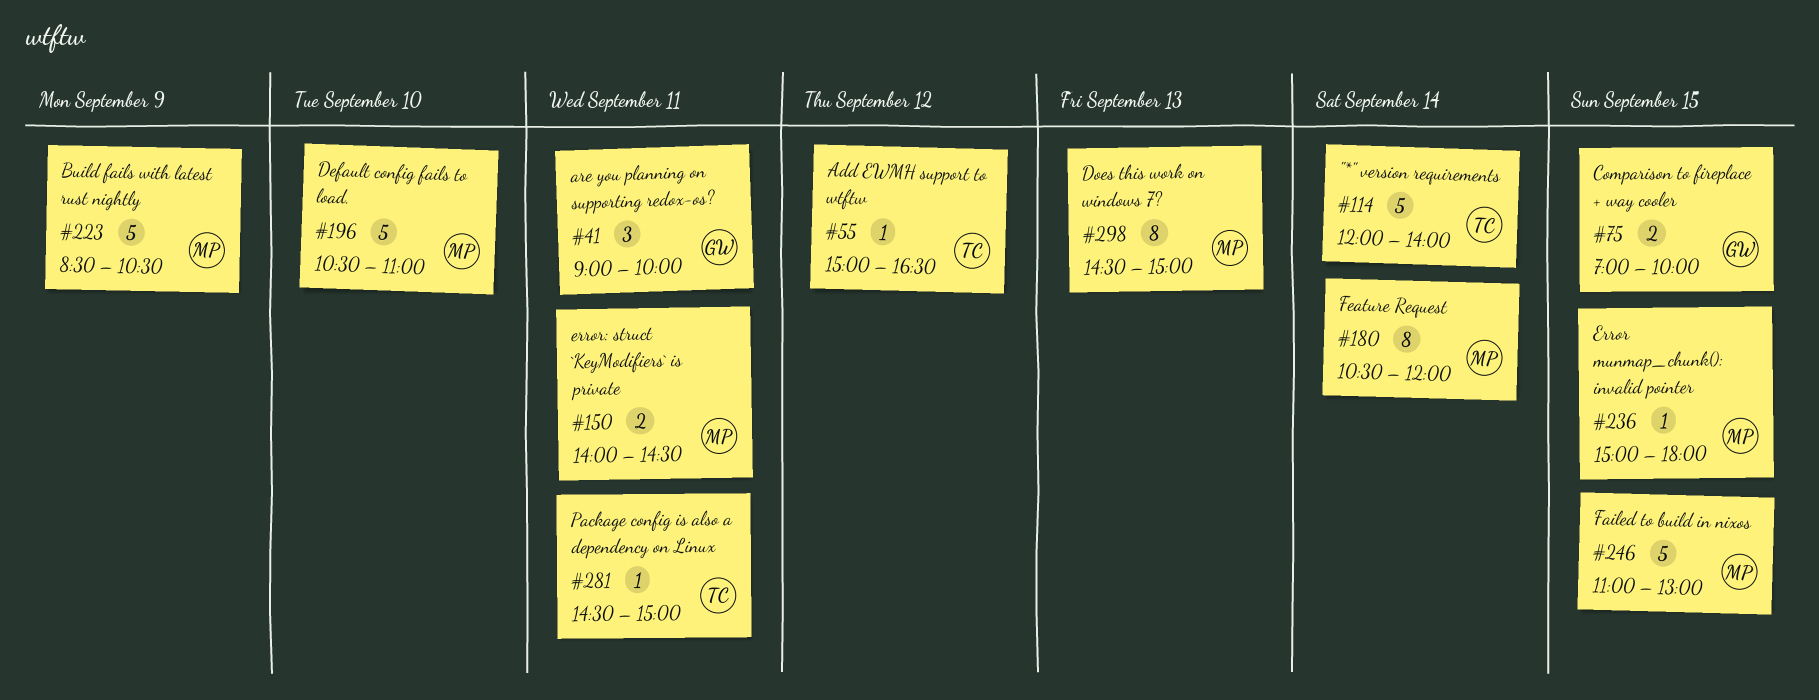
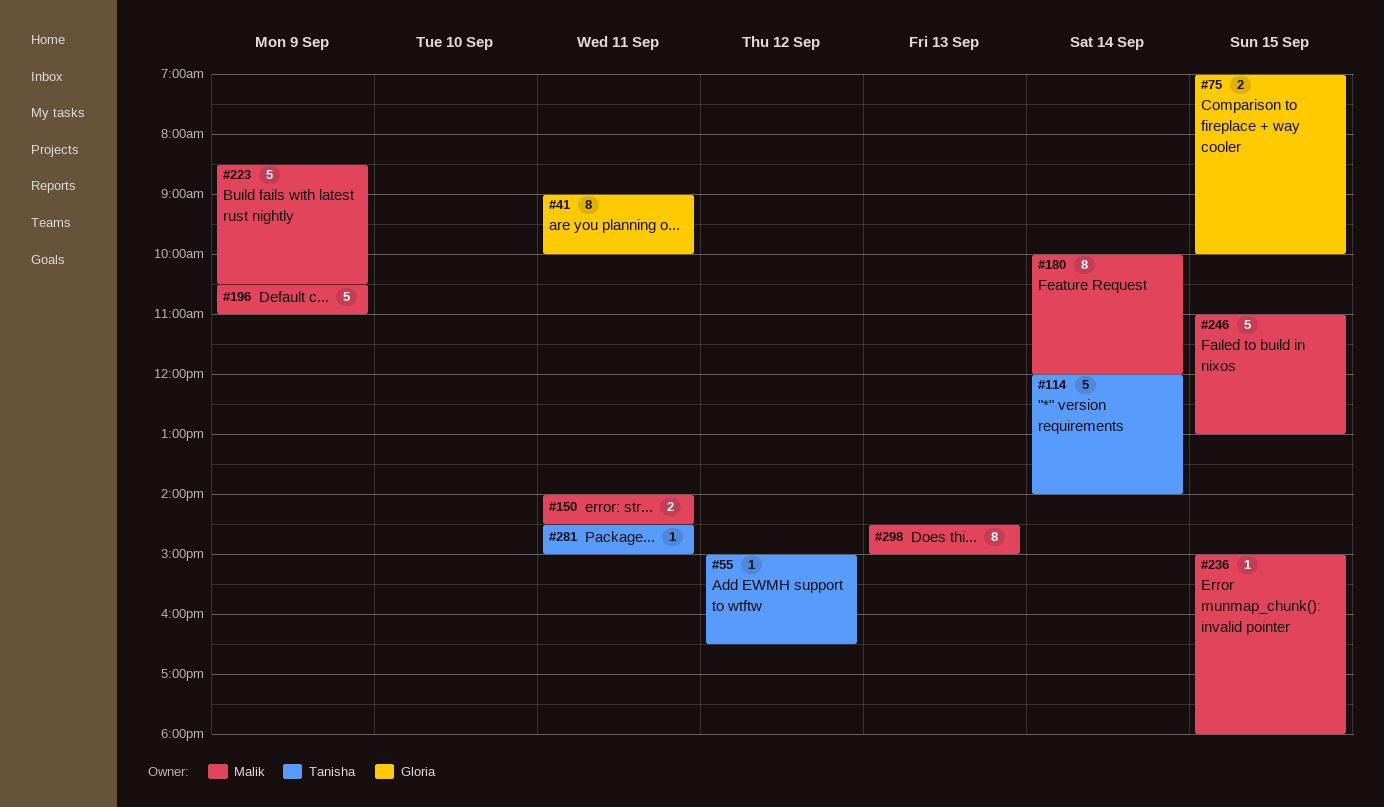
#41, estimate: 3 -> 8
#180, begins: 10:30 -> 10:00
#196, day: Sep 10 -> Sep 9

